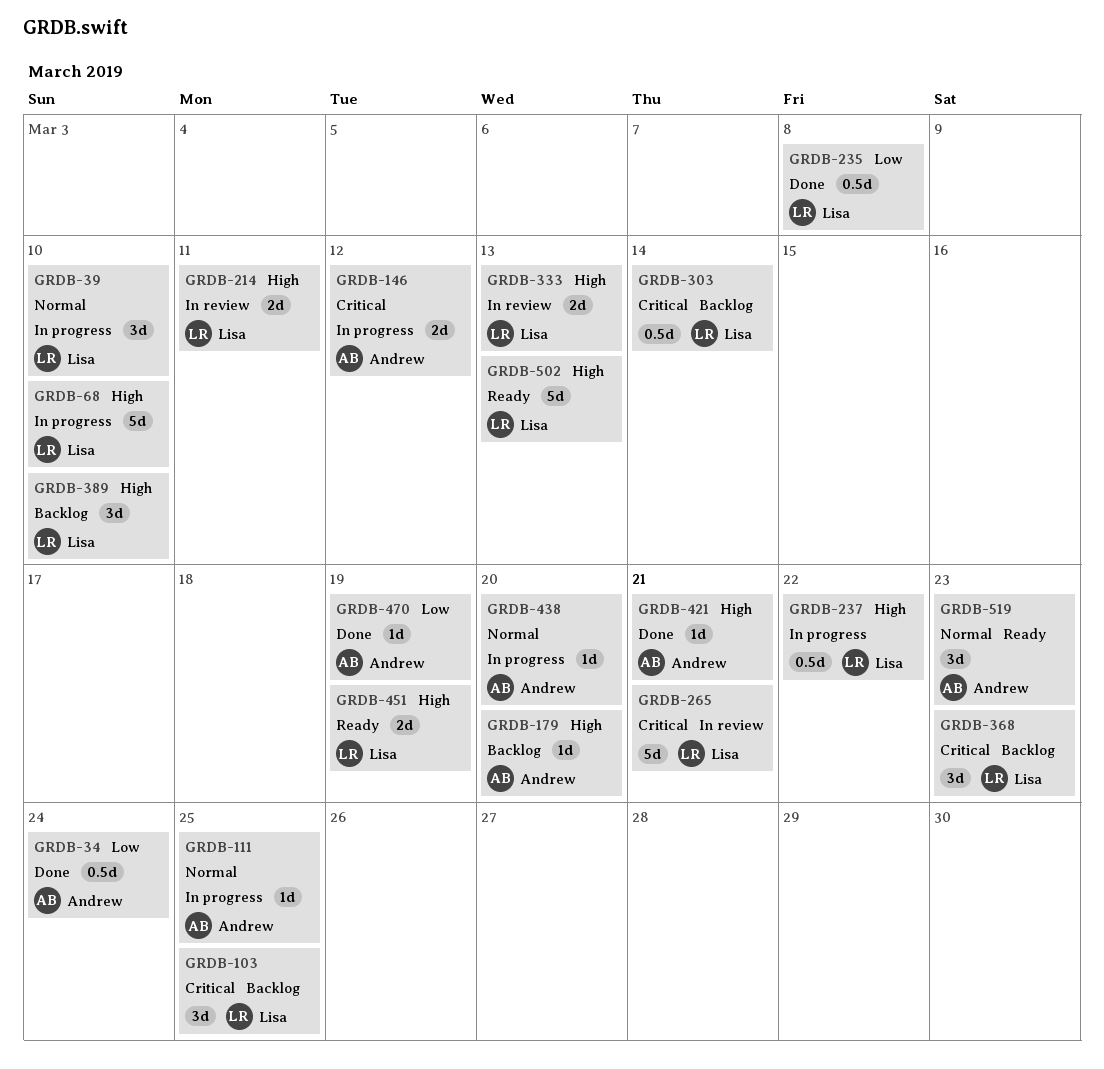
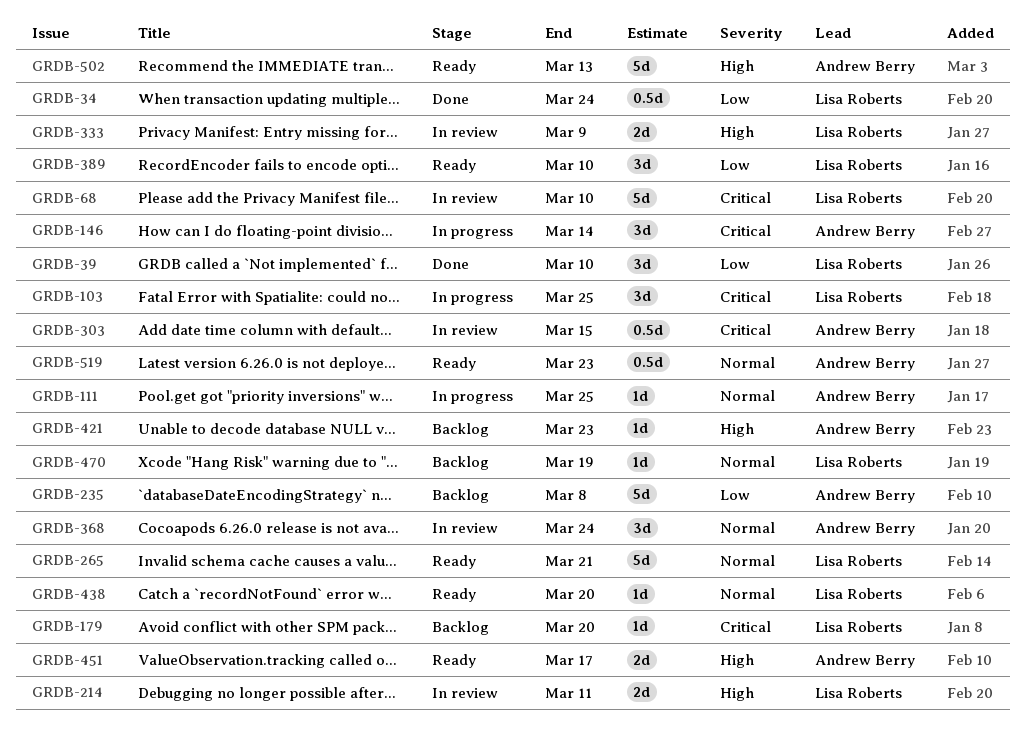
GRDB-34, owner: Andrew Berry -> Lisa Roberts
GRDB-39, status: In progress -> Done
GRDB-39, priority: Normal -> Low
GRDB-68, status: In progress -> In review
GRDB-68, priority: High -> Critical
GRDB-103, status: Backlog -> In progress
GRDB-146, estimate: 2d -> 3d
GRDB-146, due: Mar 12 -> Mar 14
GRDB-179, owner: Andrew Berry -> Lisa Roberts
GRDB-179, priority: High -> Critical
GRDB-235, status: Done -> Backlog
GRDB-235, owner: Lisa Roberts -> Andrew Berry
GRDB-235, estimate: 0.5d -> 5d
GRDB-237: present -> none
GRDB-265, status: In review -> Ready
GRDB-265, priority: Critical -> Normal
GRDB-303, status: Backlog -> In review
GRDB-303, owner: Lisa Roberts -> Andrew Berry
GRDB-303, due: Mar 14 -> Mar 15
GRDB-333, due: Mar 13 -> Mar 9
GRDB-368, status: Backlog -> In review
GRDB-368, owner: Lisa Roberts -> Andrew Berry
GRDB-368, priority: Critical -> Normal
GRDB-368, due: Mar 23 -> Mar 24
GRDB-389, status: Backlog -> Ready
GRDB-389, priority: High -> Low
GRDB-421, status: Done -> Backlog
GRDB-421, due: Mar 21 -> Mar 23
GRDB-438, status: In progress -> Ready
GRDB-438, owner: Andrew Berry -> Lisa Roberts
GRDB-451, owner: Lisa Roberts -> Andrew Berry
GRDB-451, due: Mar 19 -> Mar 17
GRDB-470, status: Done -> Backlog
GRDB-470, owner: Andrew Berry -> Lisa Roberts
GRDB-470, priority: Low -> Normal
GRDB-502, owner: Lisa Roberts -> Andrew Berry
GRDB-519, estimate: 3d -> 0.5d

